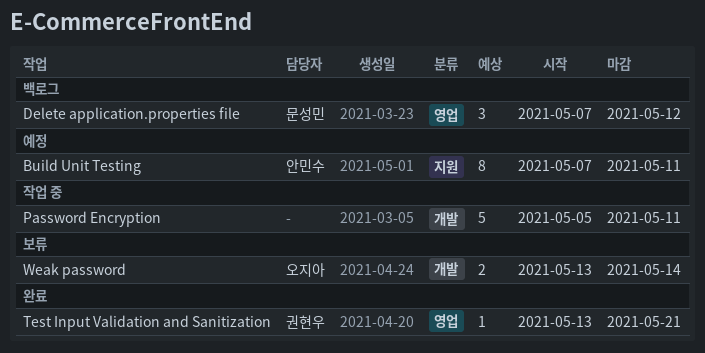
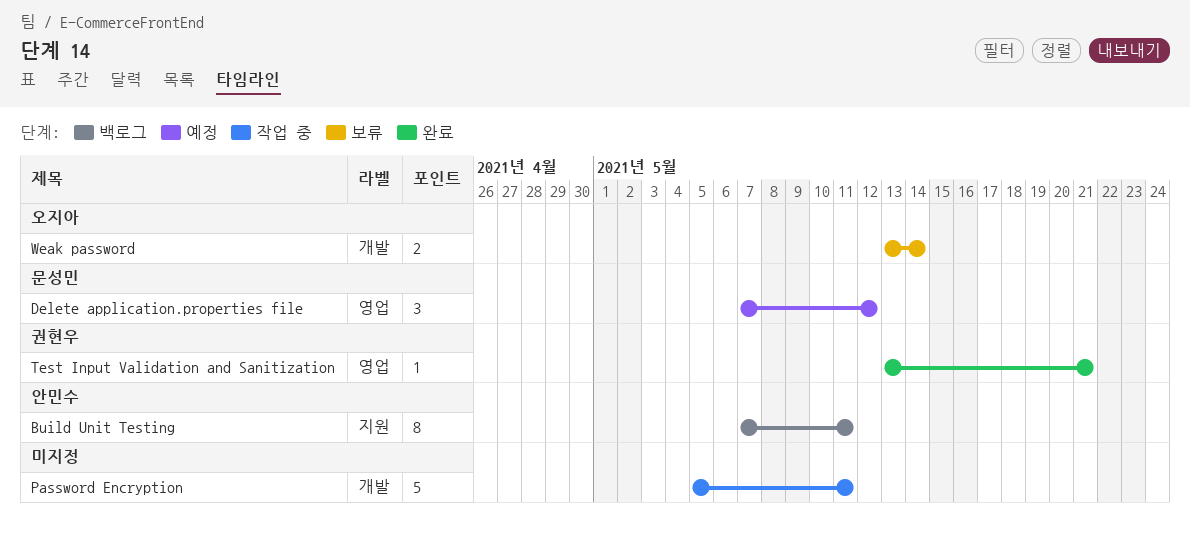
Build Unit Testing, status: 예정 -> 백로그
Delete application.properties file, status: 백로그 -> 예정

